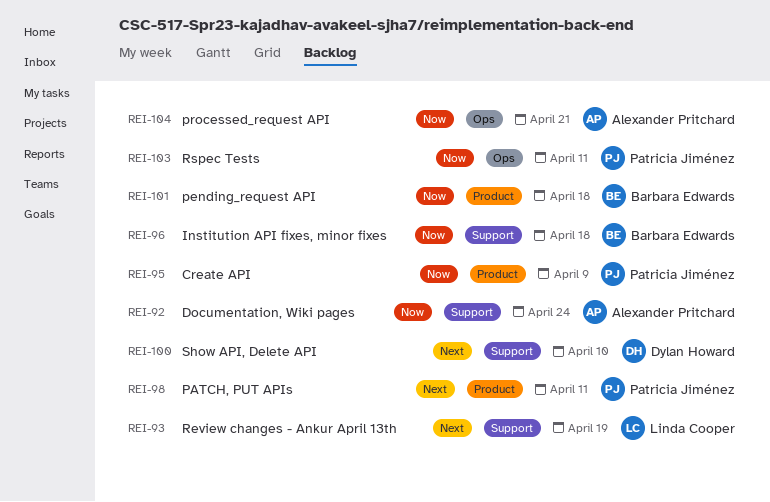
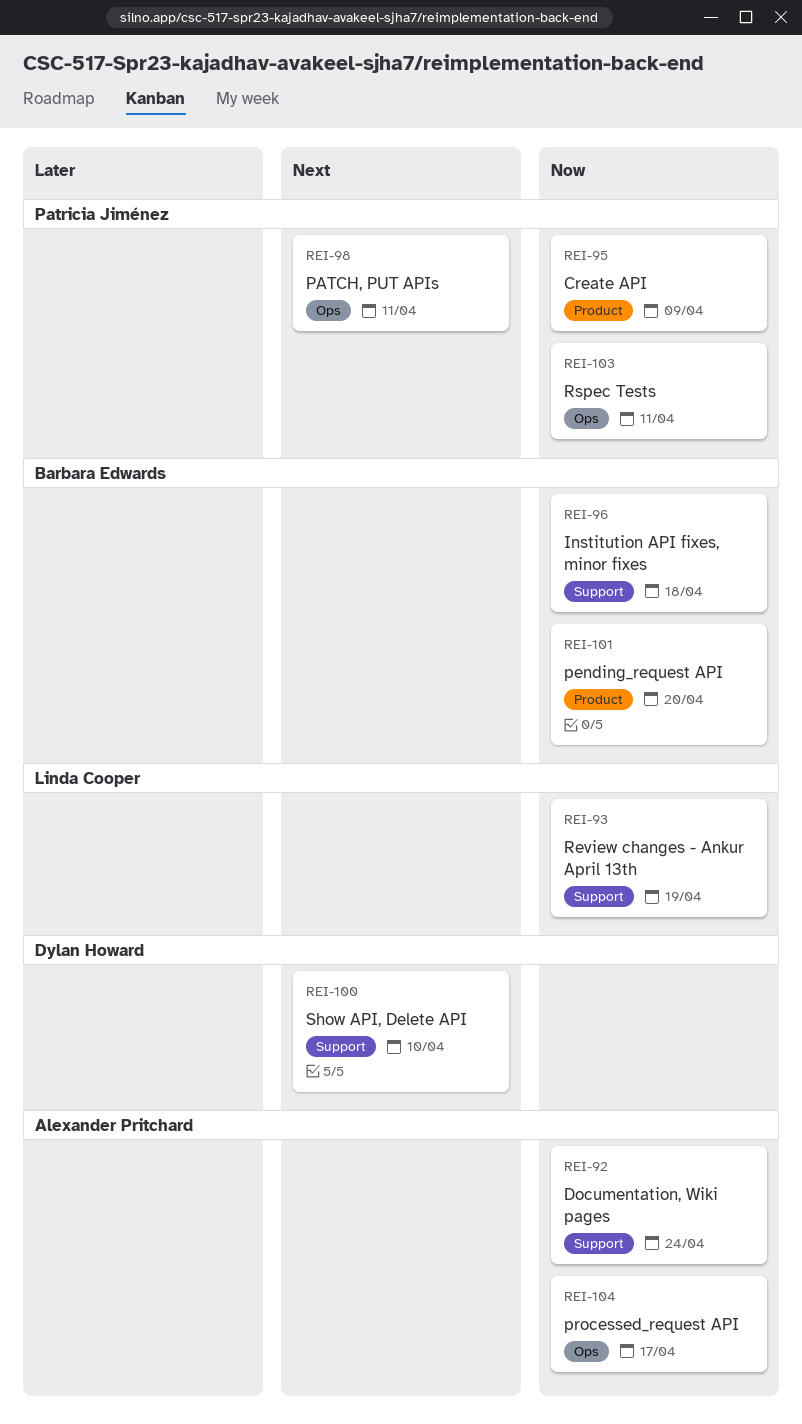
REI-93, priority: Next -> Now
REI-98, label: Product -> Ops
REI-101, due: Apr 18 -> Apr 20
REI-104, due: Apr 21 -> Apr 17

